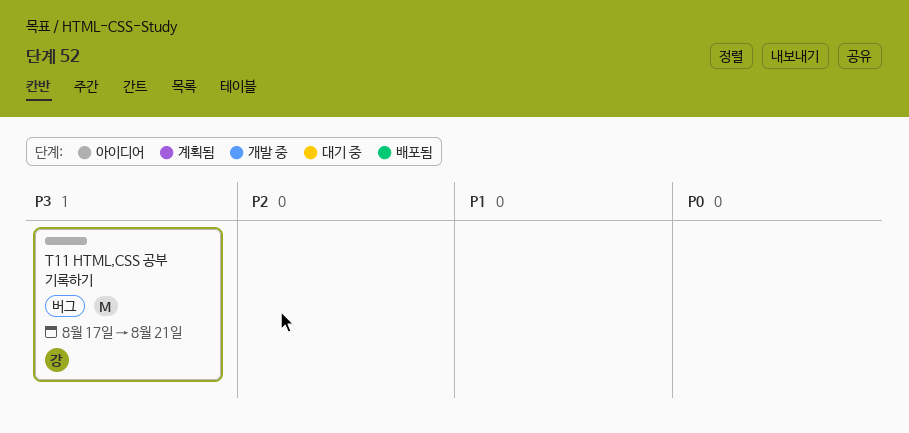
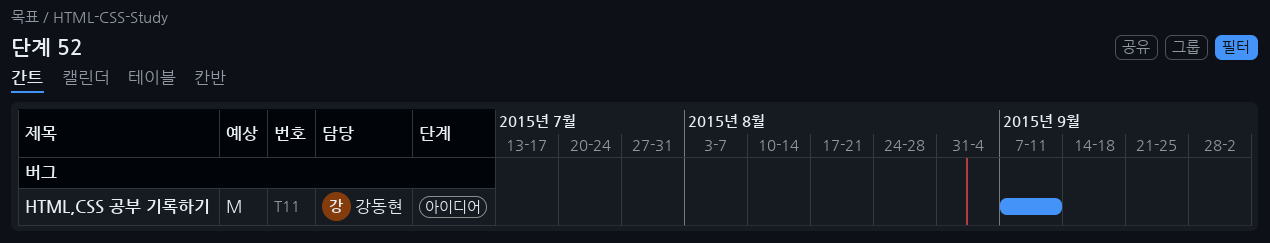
T11, start: Aug 17 -> Sep 7
T11, due: Aug 21 -> Sep 11

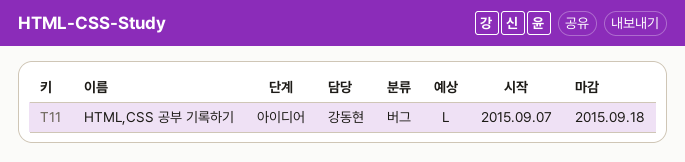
T11, estimate: M -> L
T11, due: Sep 11 -> Sep 18

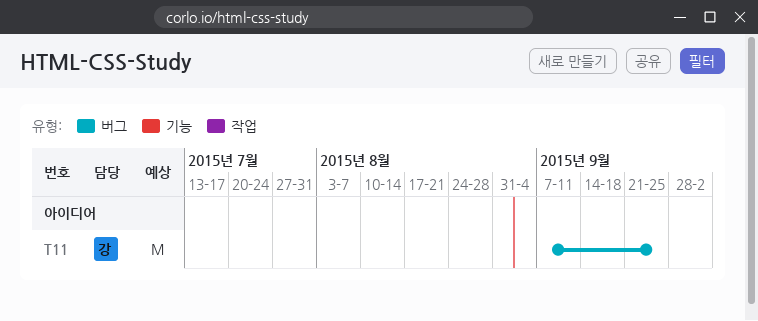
T11, estimate: L -> M
T11, due: Sep 18 -> Sep 25

